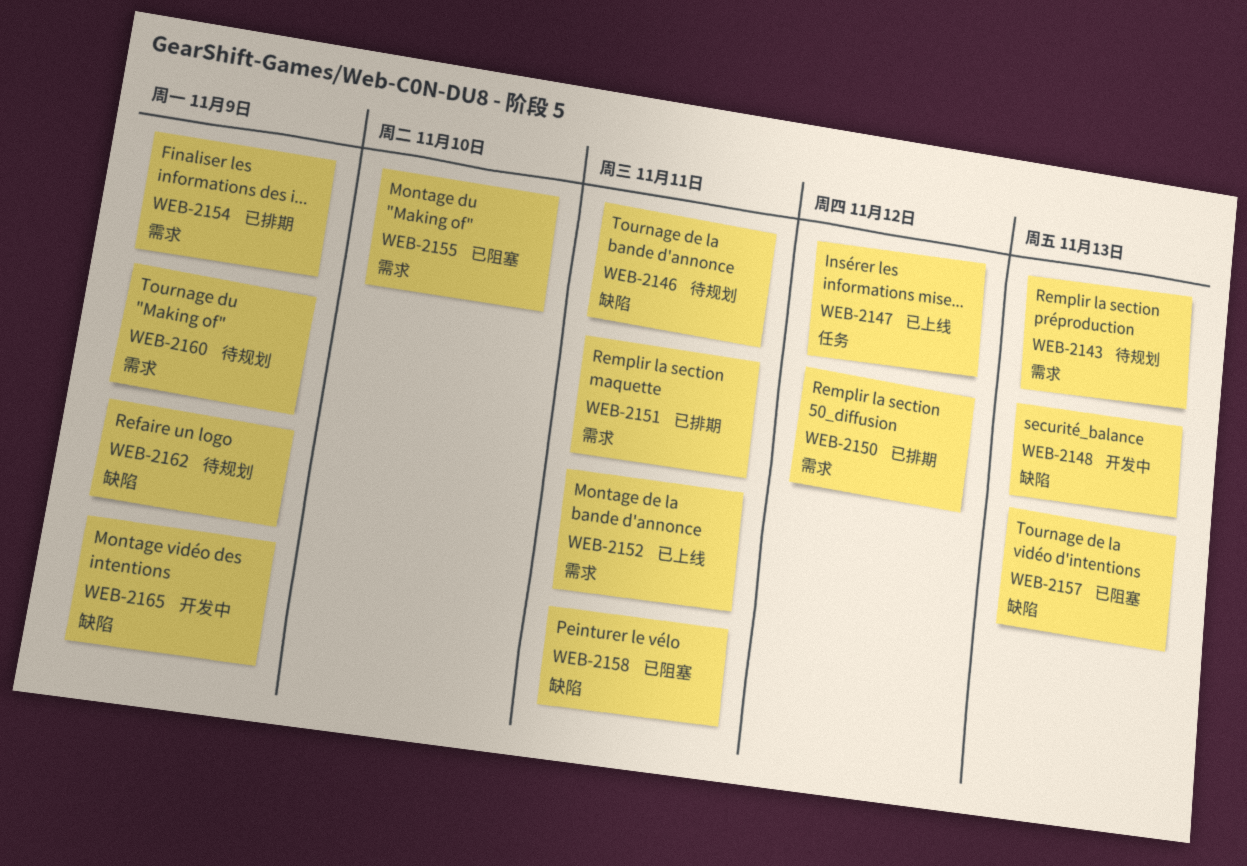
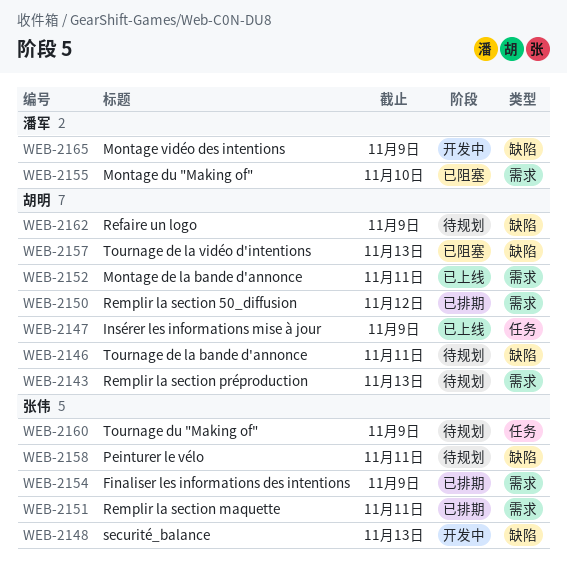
WEB-2147, due: Nov 12 -> Nov 9
WEB-2158, status: 已阻塞 -> 待规划
WEB-2160, label: 需求 -> 任务

